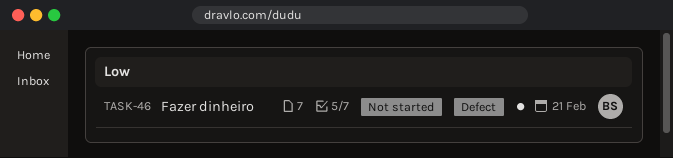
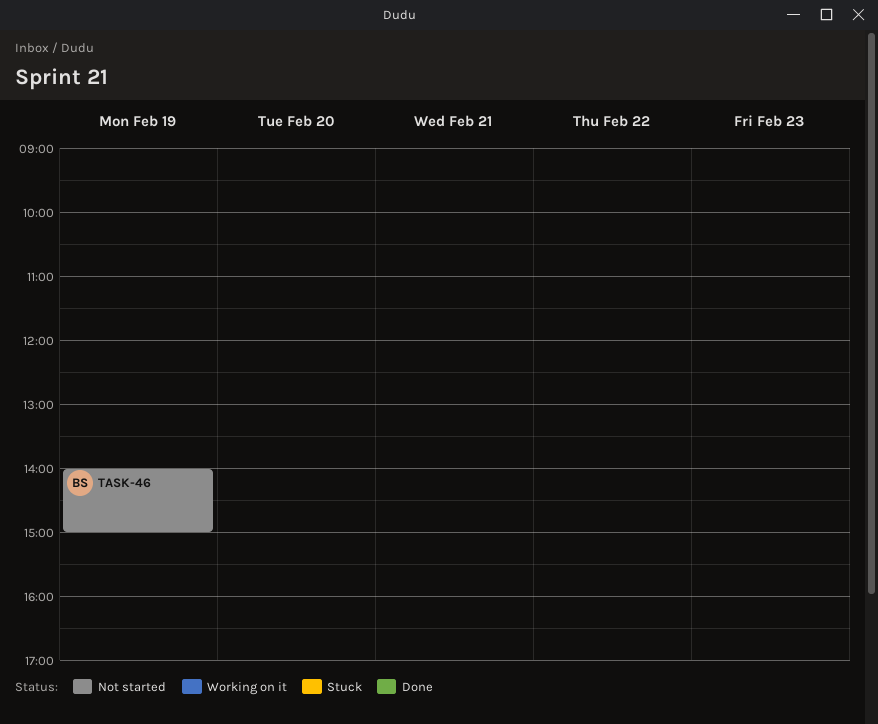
TASK-46, day: Feb 21 -> Feb 19

